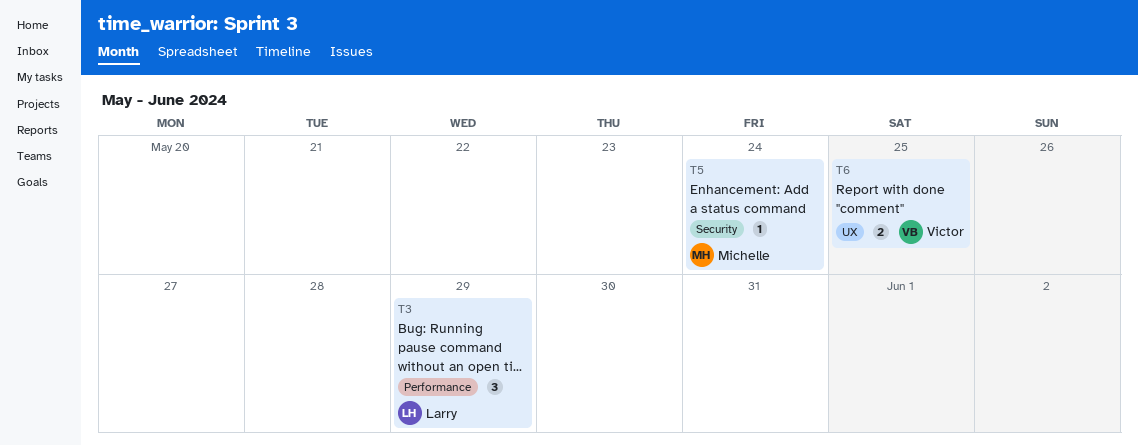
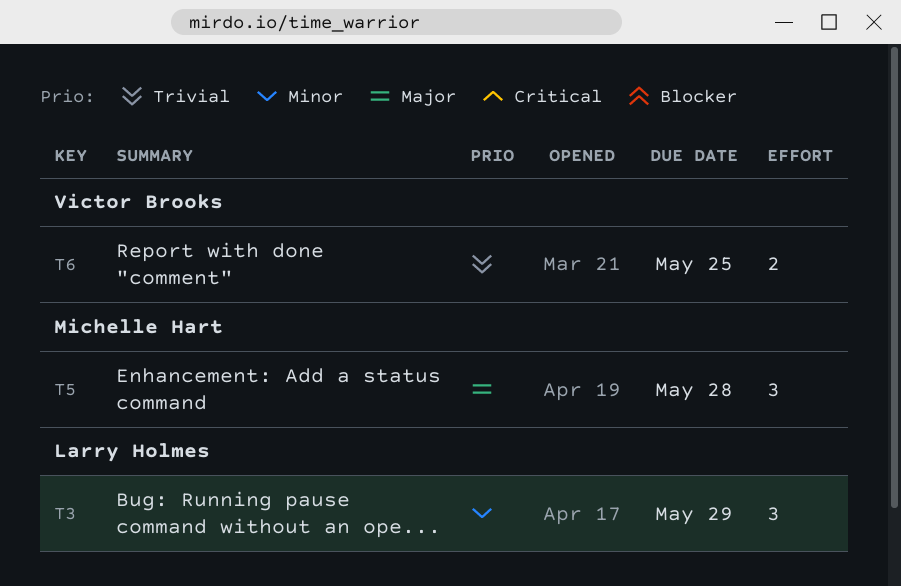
T5, estimate: 1 -> 3
T5, due: May 24 -> May 28

